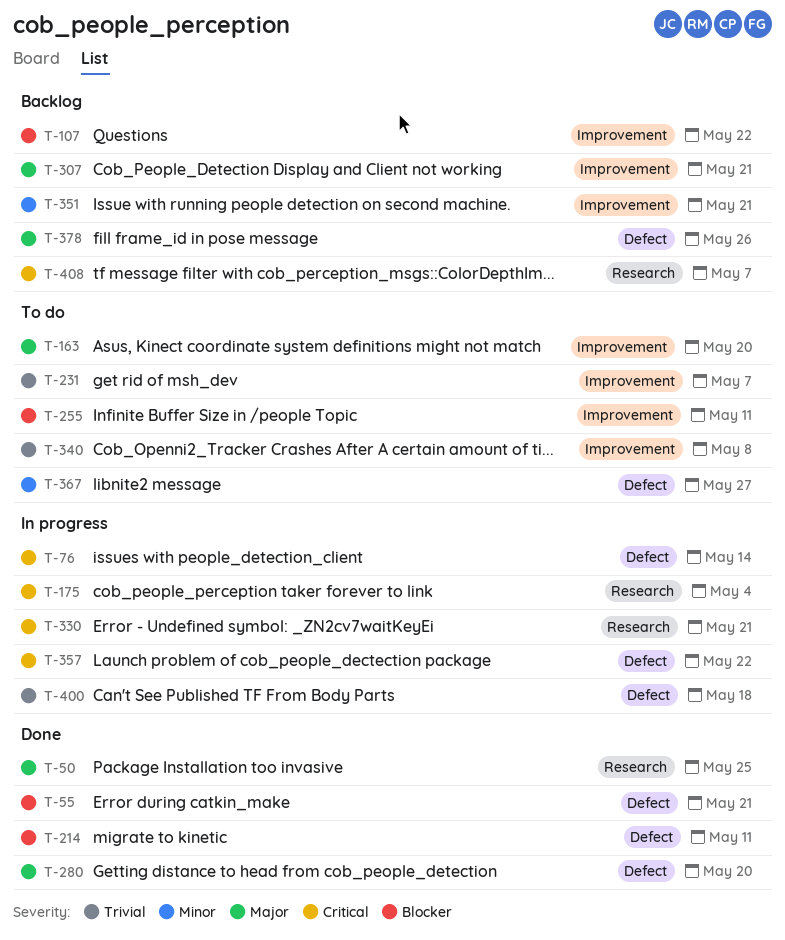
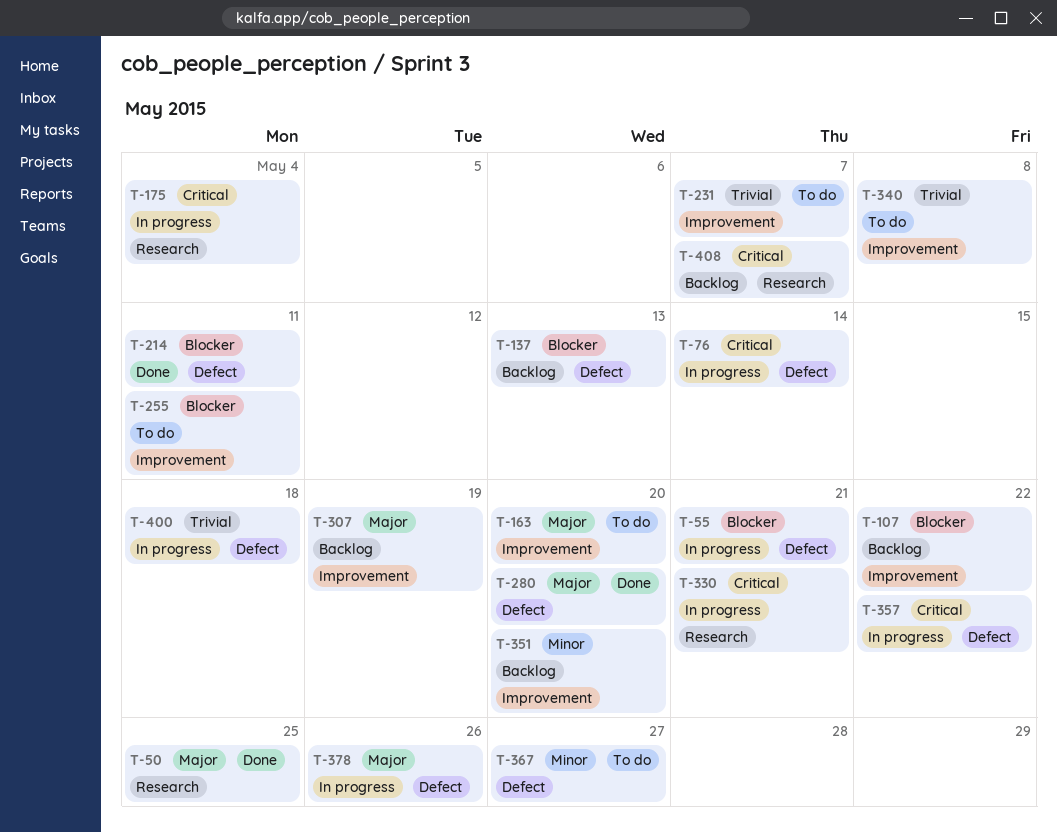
T-55, status: Done -> In progress
T-137: none -> present
T-307, due: May 21 -> May 19
T-351, due: May 21 -> May 20
T-378, status: Backlog -> In progress

